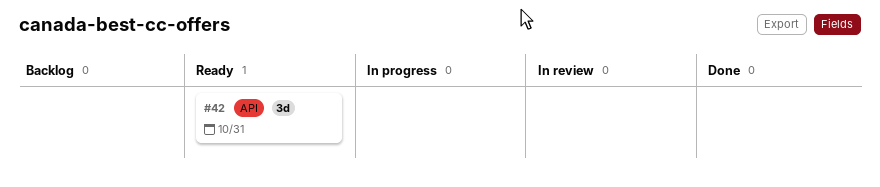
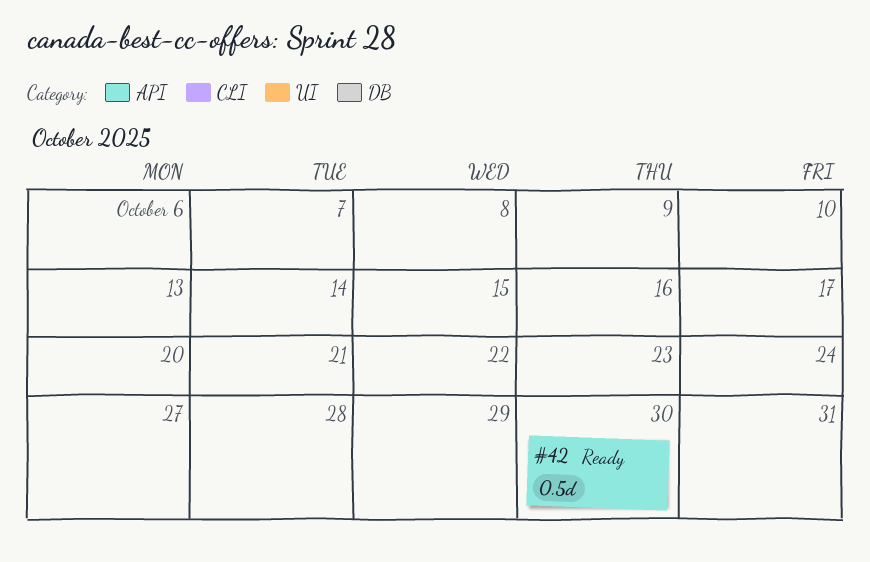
#42, estimate: 3d -> 0.5d
#42, due: Oct 31 -> Oct 30

